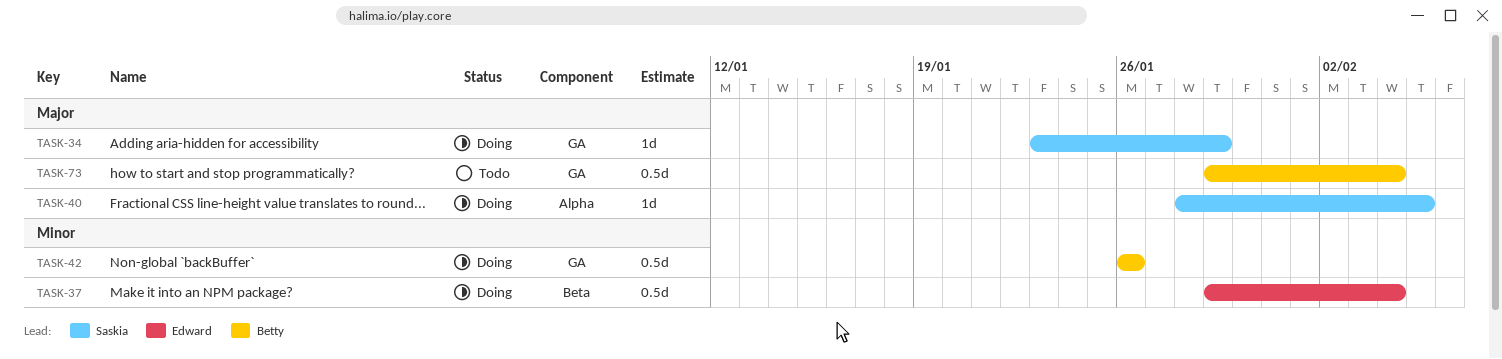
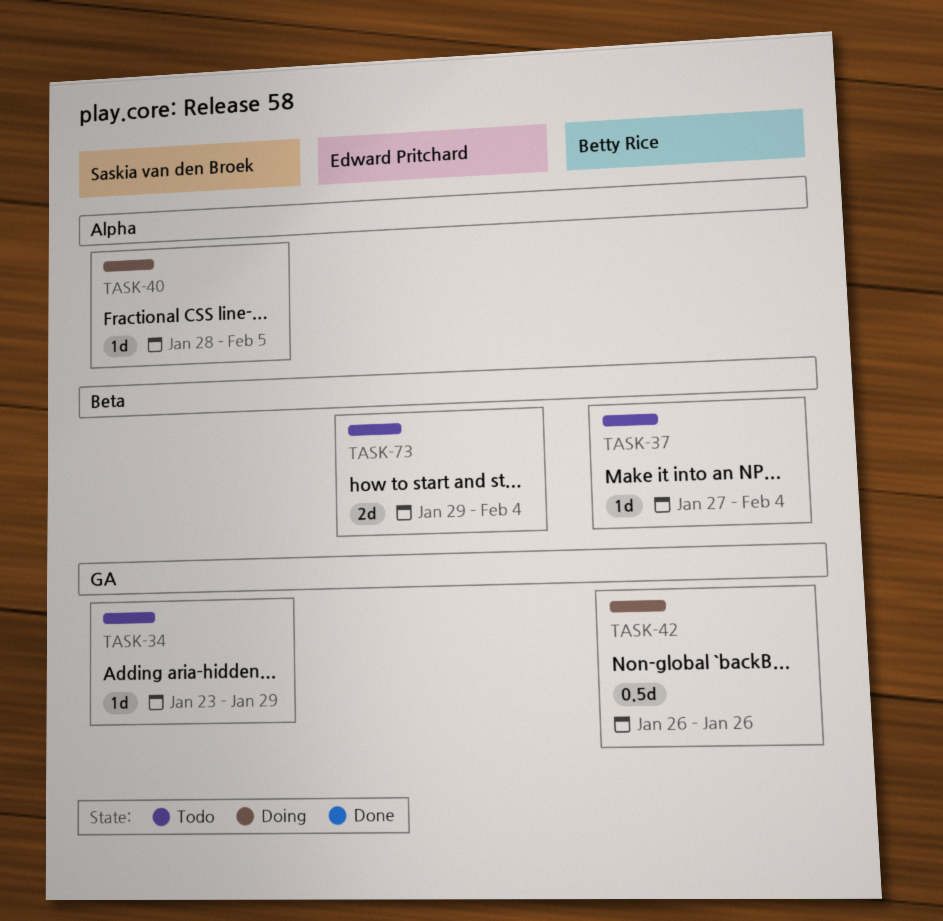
TASK-34, status: Doing -> Todo
TASK-37, status: Doing -> Todo
TASK-37, owner: Edward Pritchard -> Betty Rice
TASK-37, estimate: 0.5d -> 1d
TASK-37, start: Jan 29 -> Jan 27
TASK-73, owner: Betty Rice -> Edward Pritchard
TASK-73, label: GA -> Beta
TASK-73, estimate: 0.5d -> 2d

